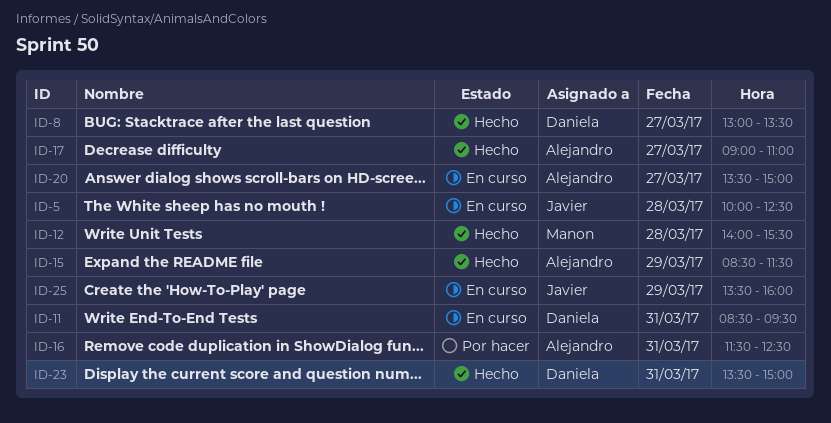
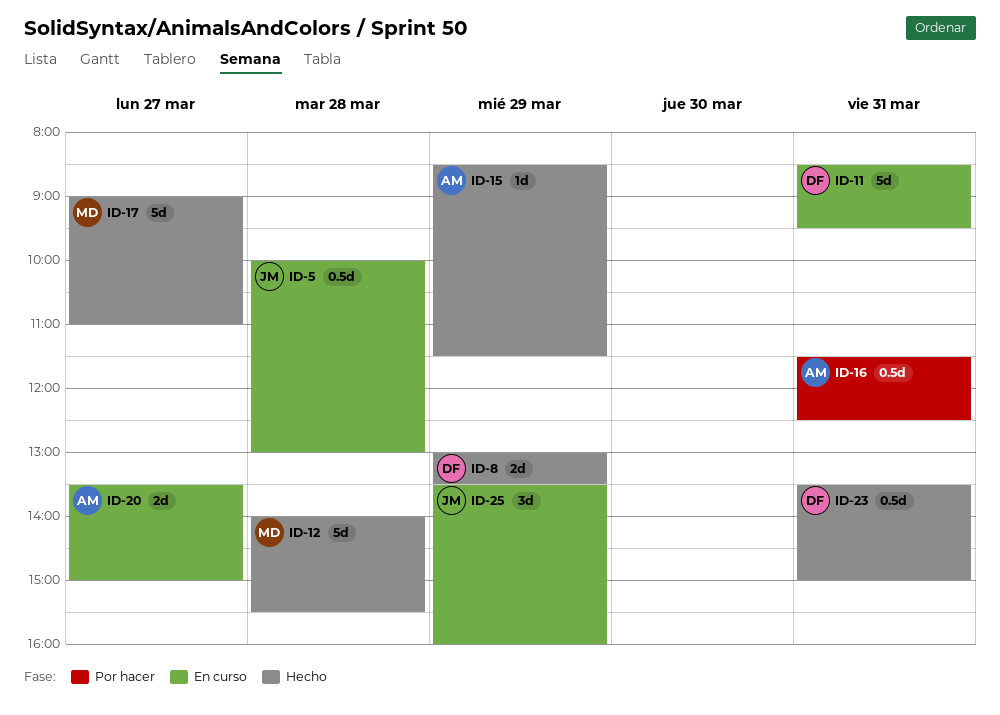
ID-5, ends: 12:30 -> 13:00
ID-8, day: Mar 27 -> Mar 29
ID-17, owner: Alejandro -> Manon

